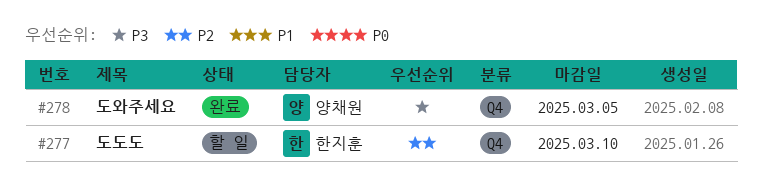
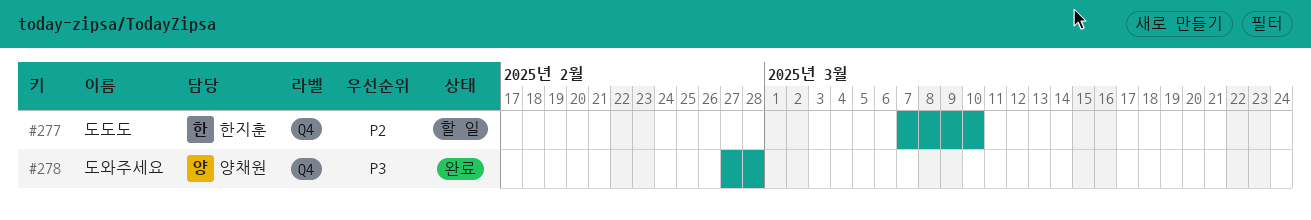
#278, due: Mar 5 -> Feb 28

